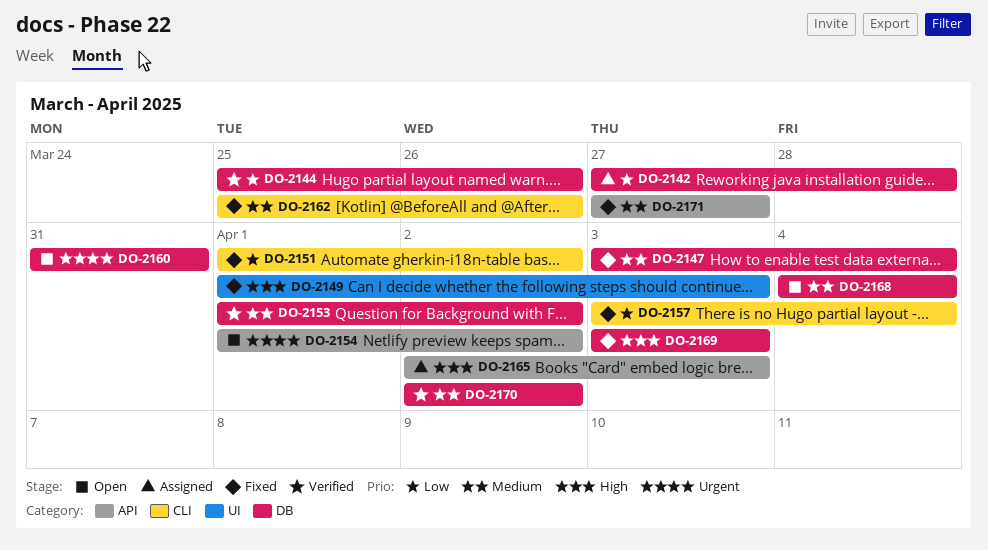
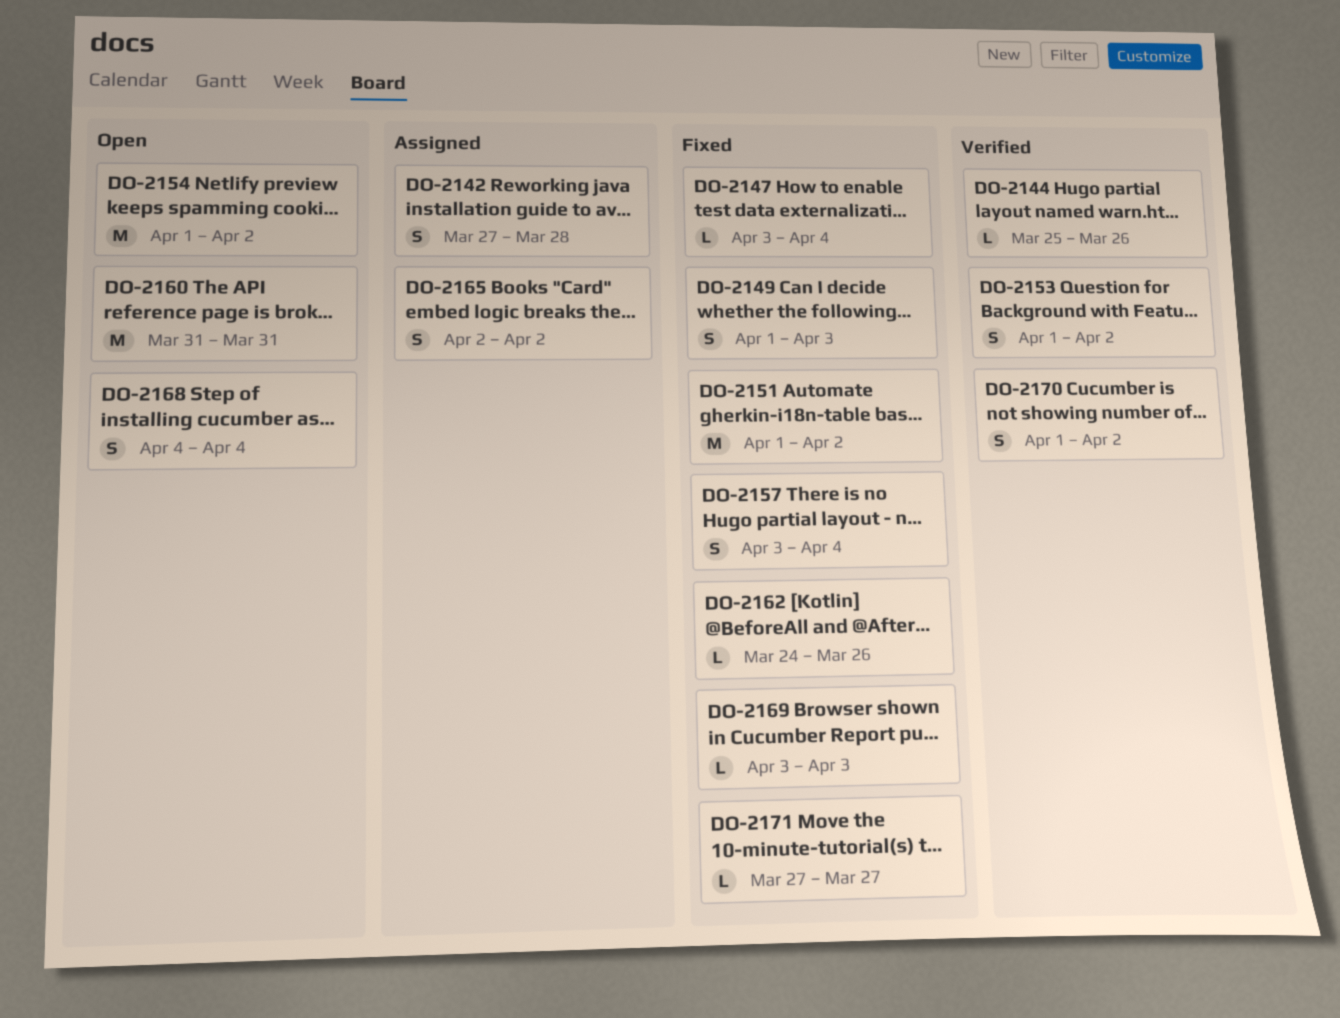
DO-2162, start: Mar 25 -> Mar 24
DO-2165, due: Apr 3 -> Apr 2
DO-2170, start: Apr 2 -> Apr 1

